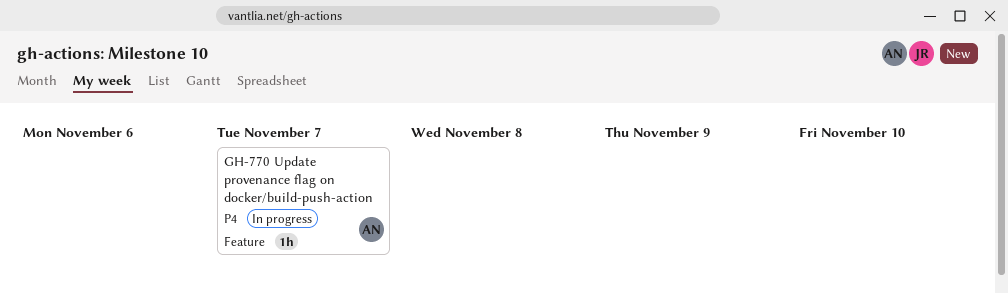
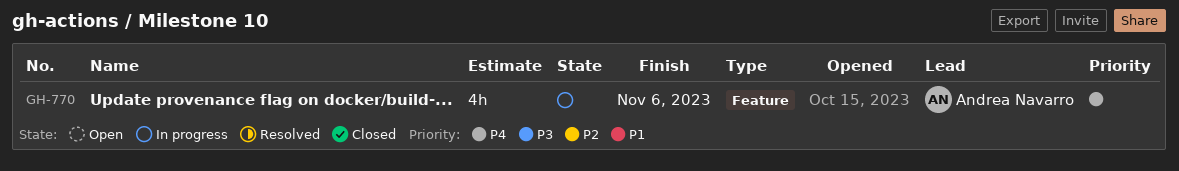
GH-770, estimate: 1h -> 4h
GH-770, due: Nov 7 -> Nov 6

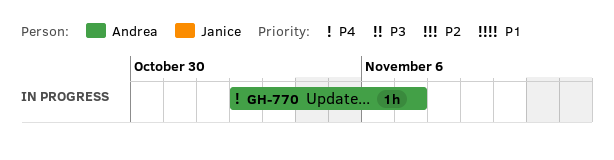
GH-770, estimate: 4h -> 1h
GH-770, due: Nov 6 -> Nov 7

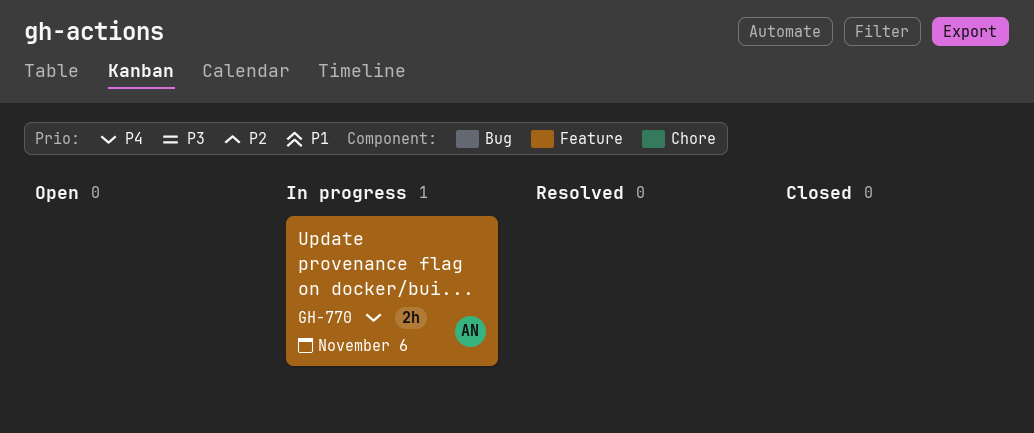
GH-770, estimate: 1h -> 2h
GH-770, due: Nov 7 -> Nov 6

